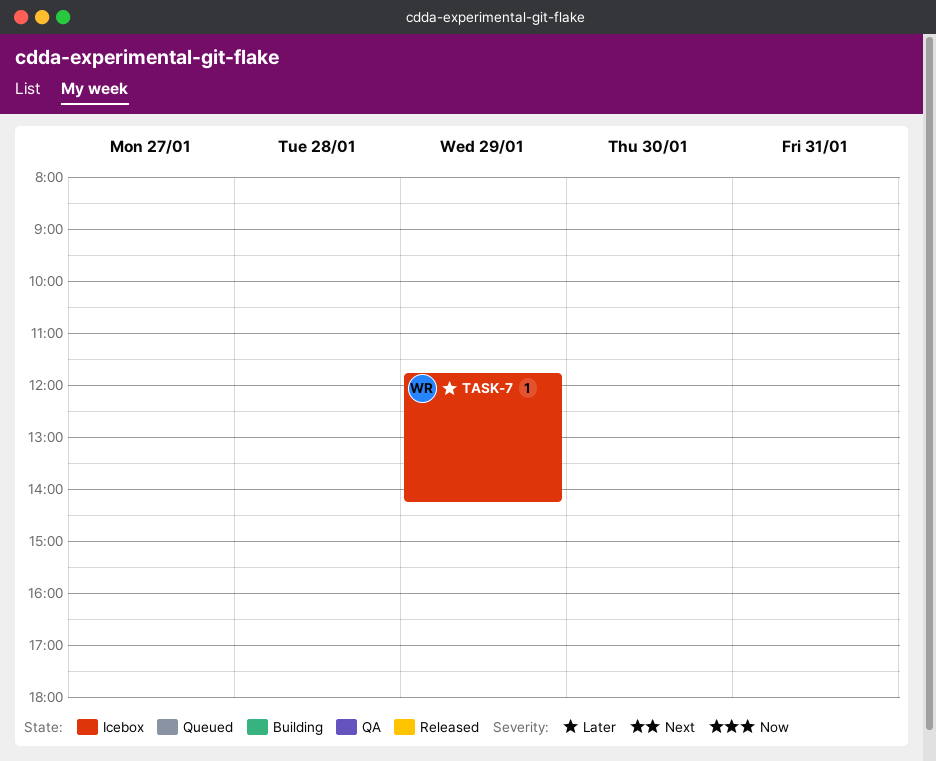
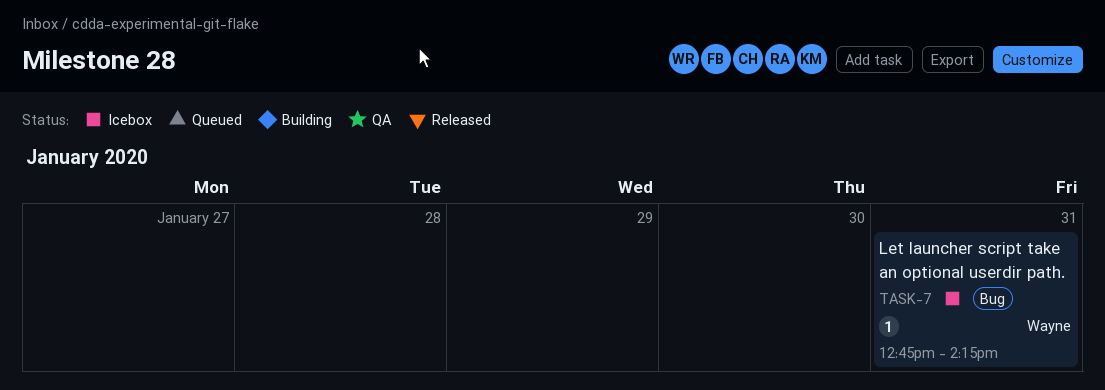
TASK-7, day: Jan 29 -> Jan 31
TASK-7, begins: 11:45 -> 12:45

